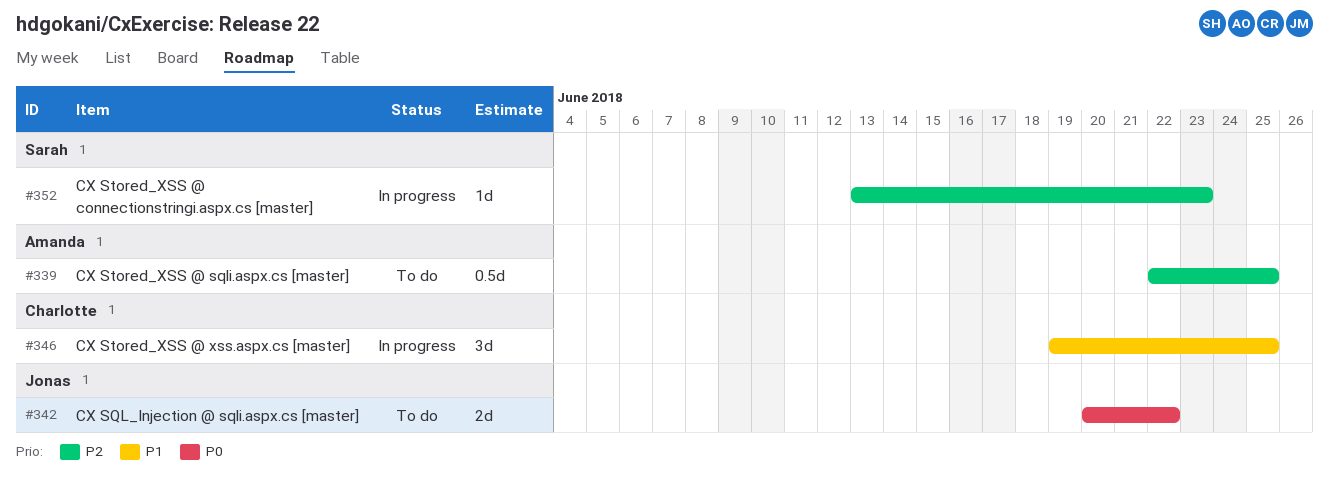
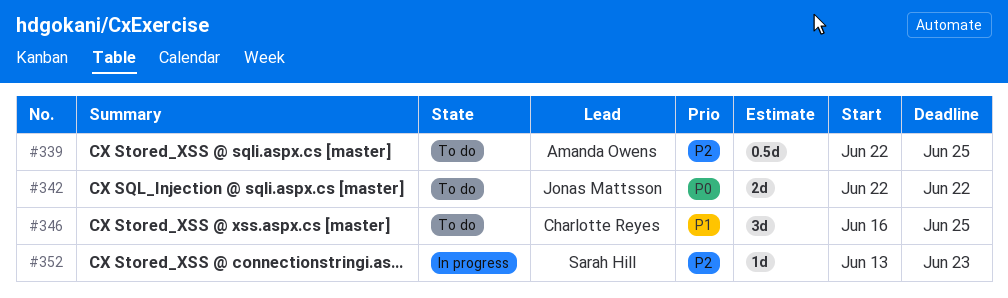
#342, start: Jun 20 -> Jun 22
#346, status: In progress -> To do
#346, start: Jun 19 -> Jun 16

